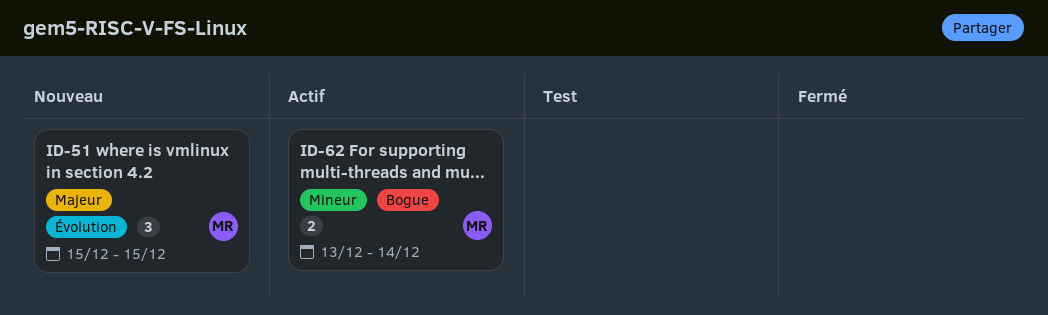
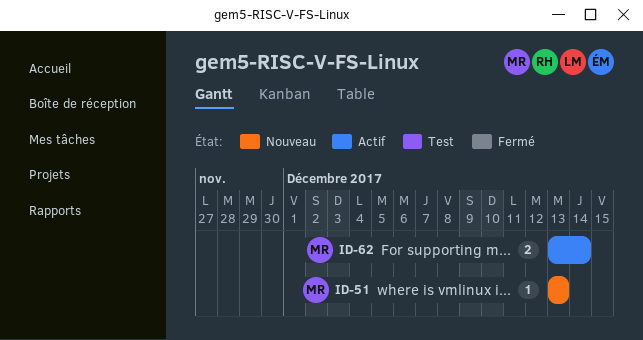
ID-51, estimate: 3 -> 1
ID-51, start: Dec 15 -> Dec 13
ID-51, due: Dec 15 -> Dec 13

